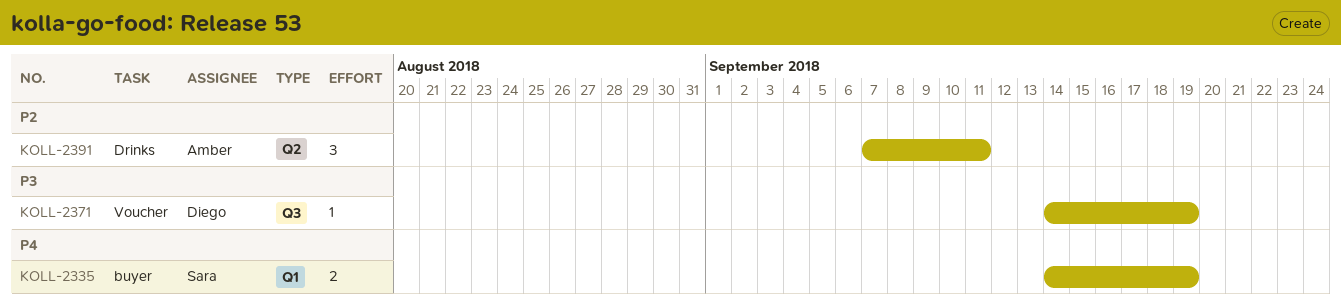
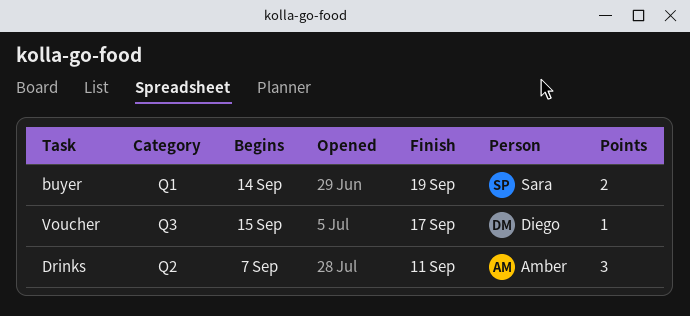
Voucher, start: Sep 14 -> Sep 15
Voucher, due: Sep 19 -> Sep 17

